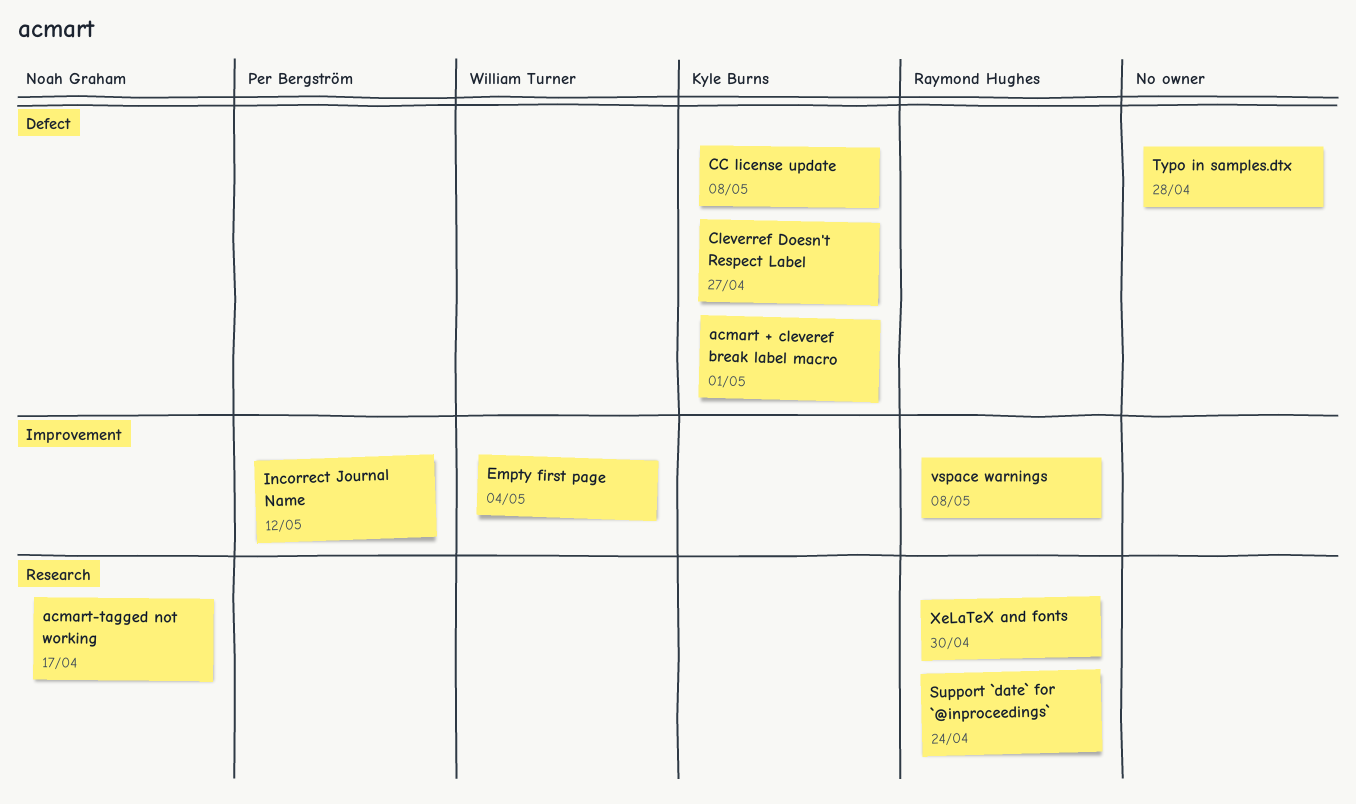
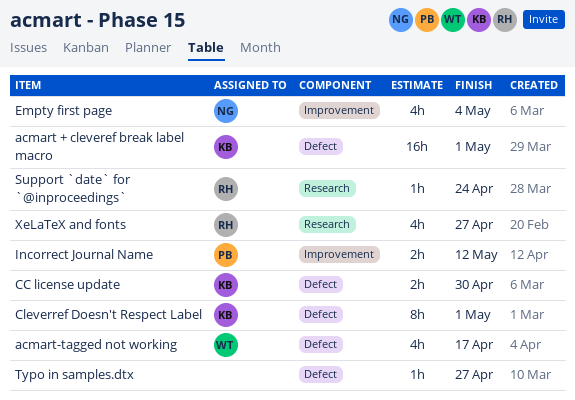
acmart-tagged not working, owner: Noah Graham -> William Turner
acmart-tagged not working, label: Research -> Defect
CC license update, due: May 8 -> Apr 30
Cleverref Doesn't Respect Label, due: Apr 27 -> May 1
Empty first page, owner: William Turner -> Noah Graham
Typo in samples.dtx, due: Apr 28 -> Apr 27
vspace warnings: present -> none
XeLaTeX and fonts, due: Apr 30 -> Apr 27

